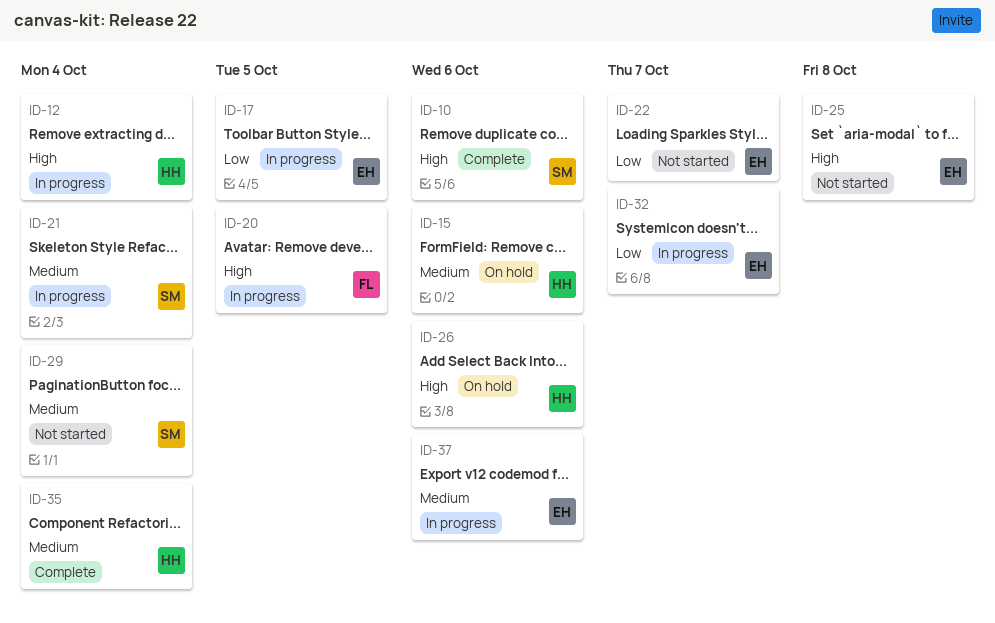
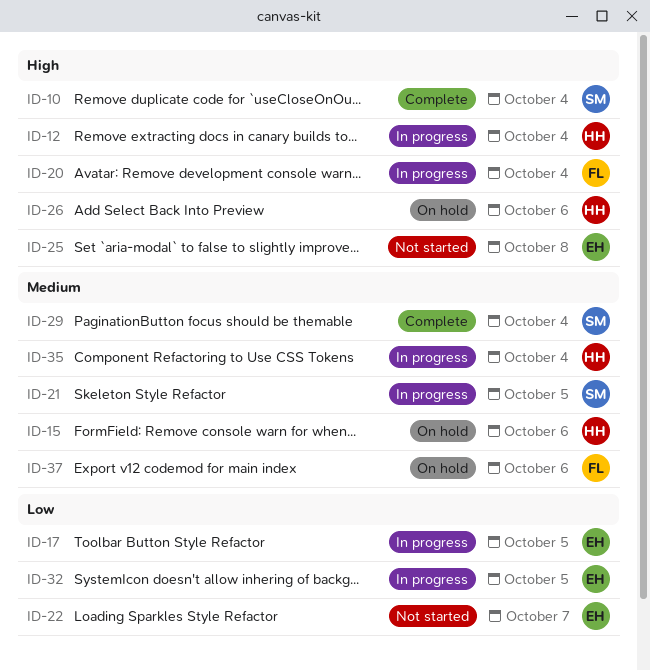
ID-10, due: Oct 6 -> Oct 4
ID-20, due: Oct 5 -> Oct 4
ID-21, due: Oct 4 -> Oct 5
ID-29, status: Not started -> Complete
ID-32, due: Oct 7 -> Oct 5
ID-35, status: Complete -> In progress
ID-37, status: In progress -> On hold
ID-37, owner: EH -> FL

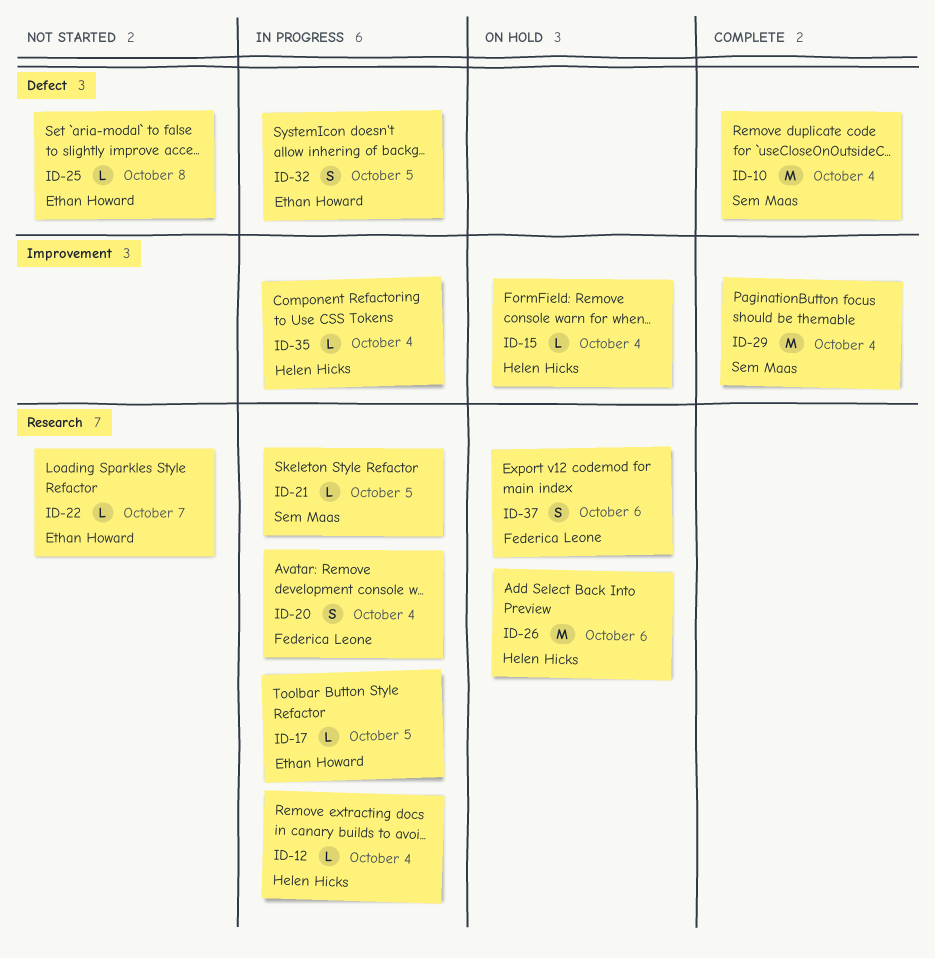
ID-15, due: Oct 6 -> Oct 4

